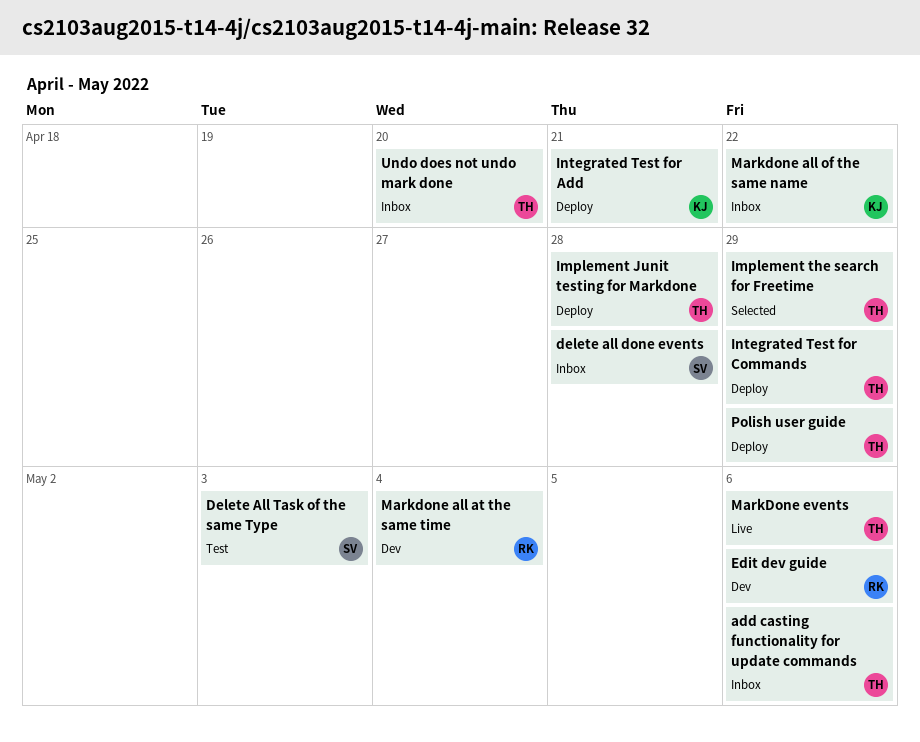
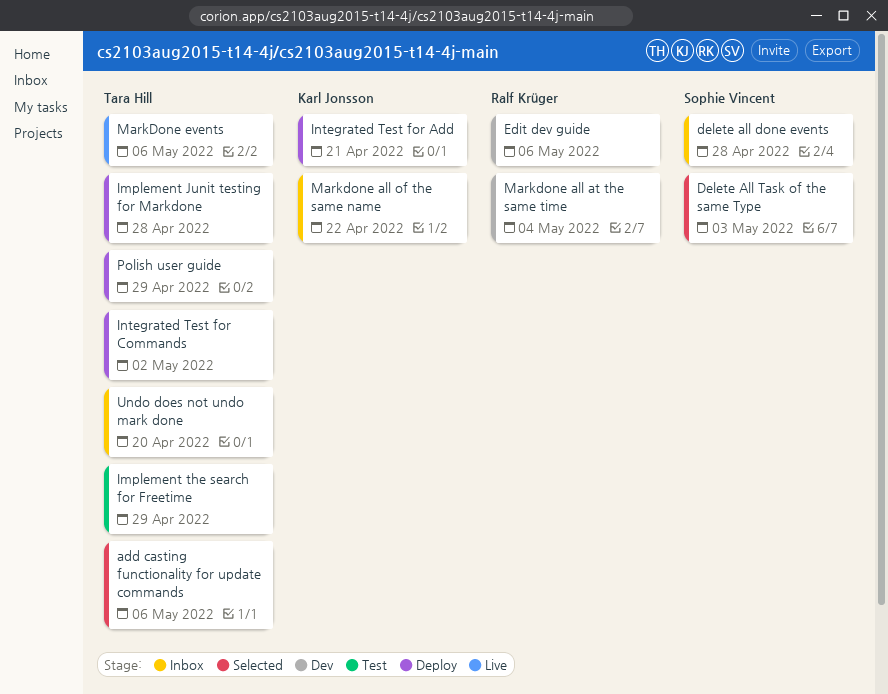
add casting functionality for update commands, status: Inbox -> Selected
Delete All Task of the same Type, status: Test -> Selected
Implement the search for Freetime, status: Selected -> Test
Integrated Test for Commands, due: Apr 29 -> May 2

